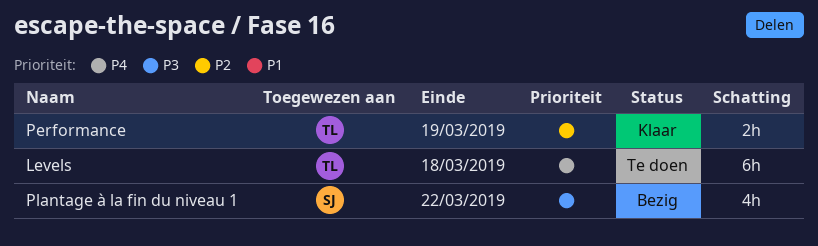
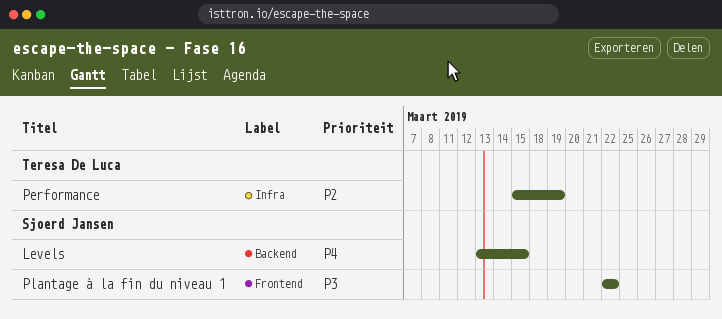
Levels, owner: Teresa De Luca -> Sjoerd Jansen
Levels, due: Mar 18 -> Mar 15

